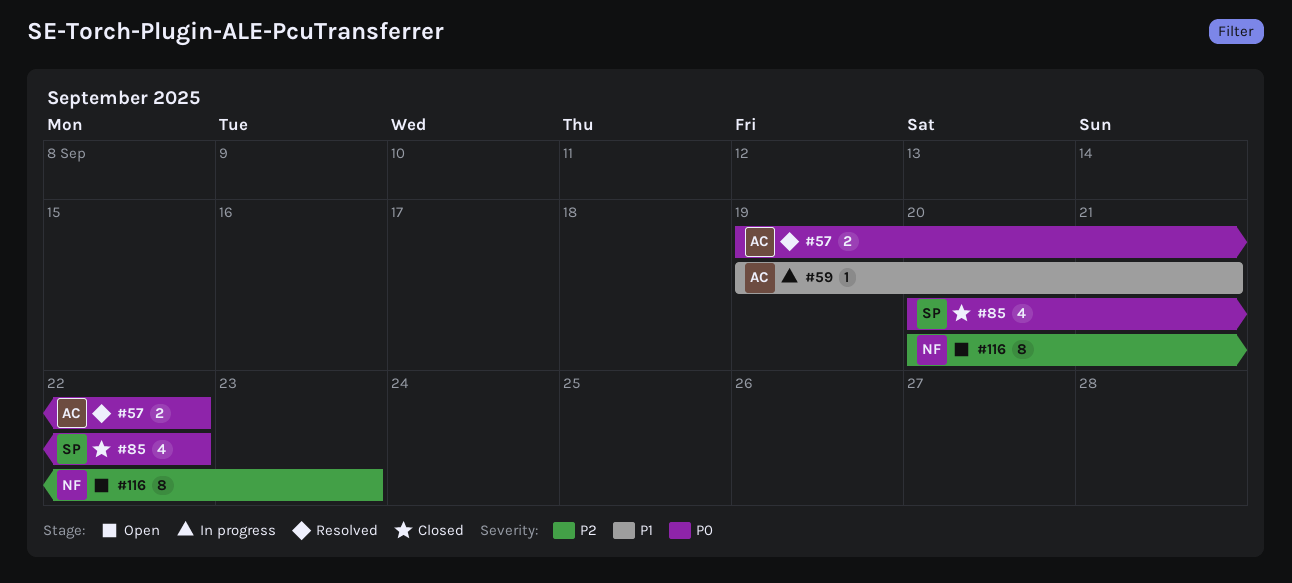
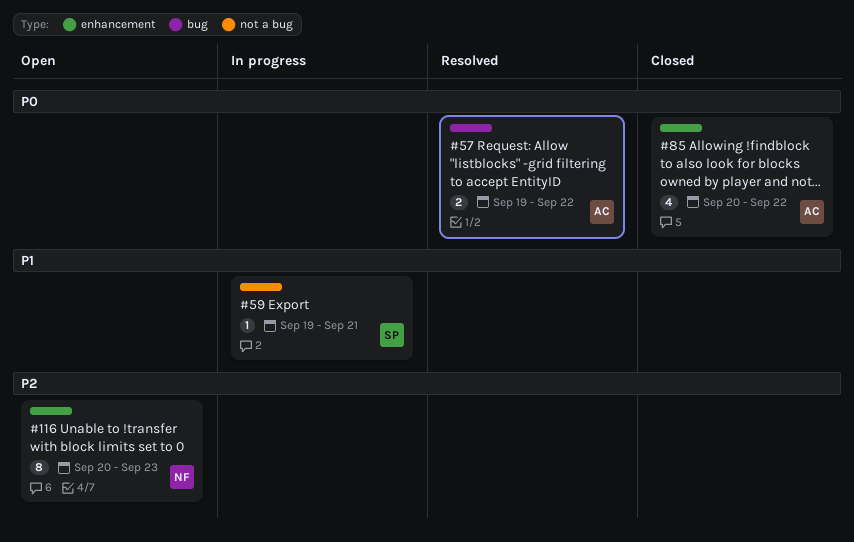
#59, owner: AC -> SP
#85, owner: SP -> AC

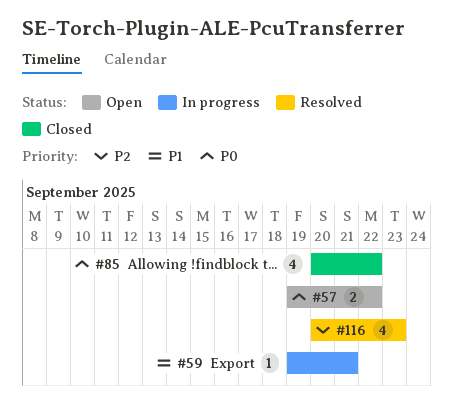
#57, status: Resolved -> Open
#116, status: Open -> Resolved
#116, estimate: 8 -> 4

